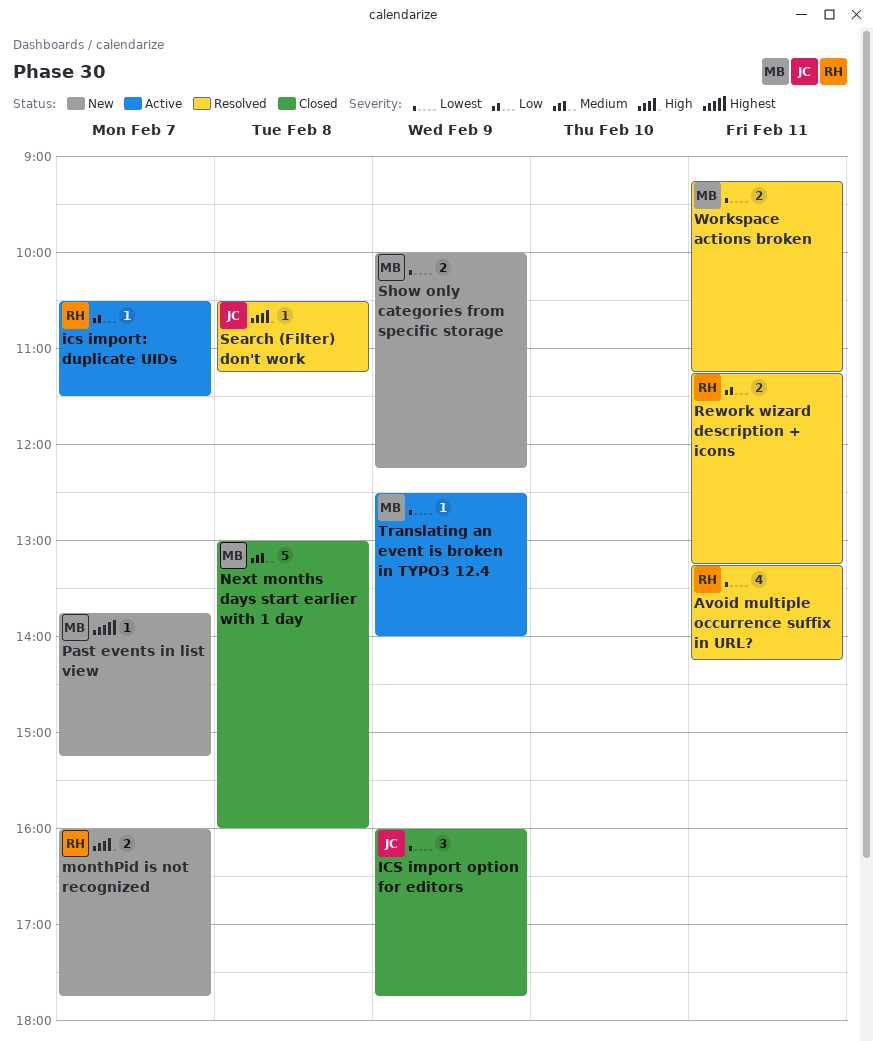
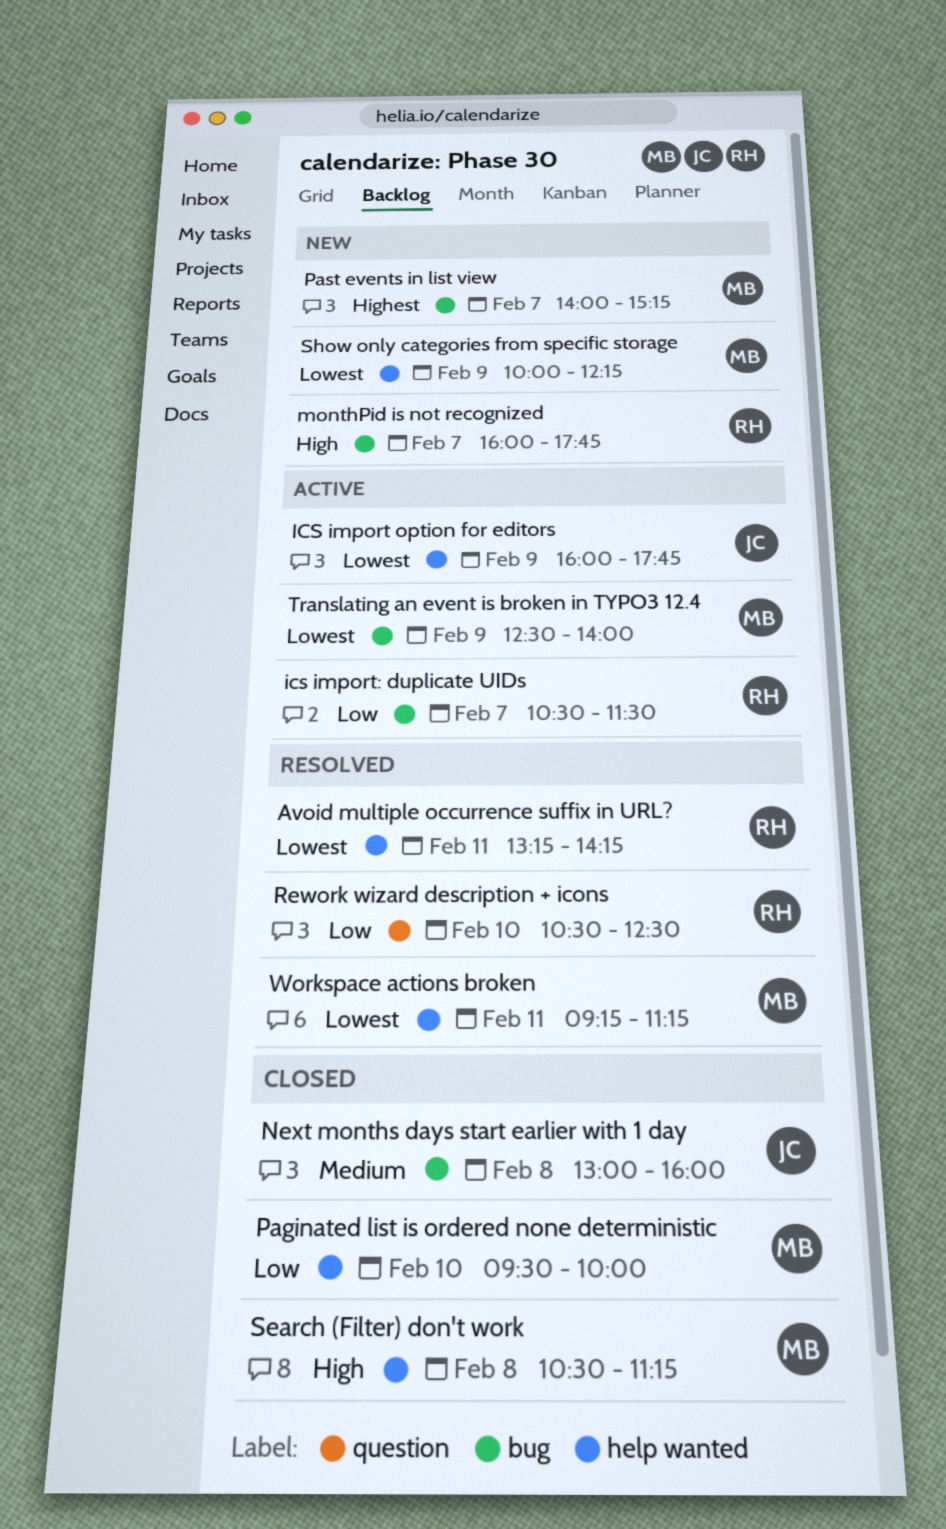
ICS import option for editors, status: Closed -> Active
Next months days start earlier with 1 day, owner: MB -> JC
Paginated list is ordered none deterministic: none -> present
Past events in list view, begins: 13:45 -> 14:00
Rework wizard description + icons, day: Feb 11 -> Feb 10
Rework wizard description + icons, begins: 11:15 -> 10:30
Rework wizard description + icons, ends: 13:15 -> 12:30
Search (Filter) don't work, status: Resolved -> Closed
Search (Filter) don't work, owner: JC -> MB

